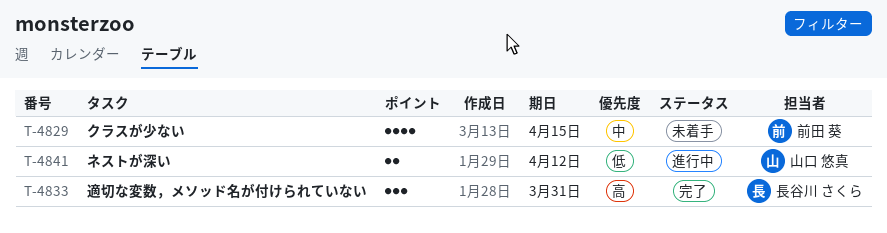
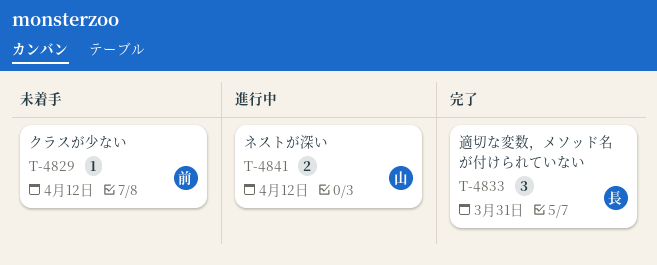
T-4829, estimate: 4 -> 1
T-4829, due: Apr 15 -> Apr 12

